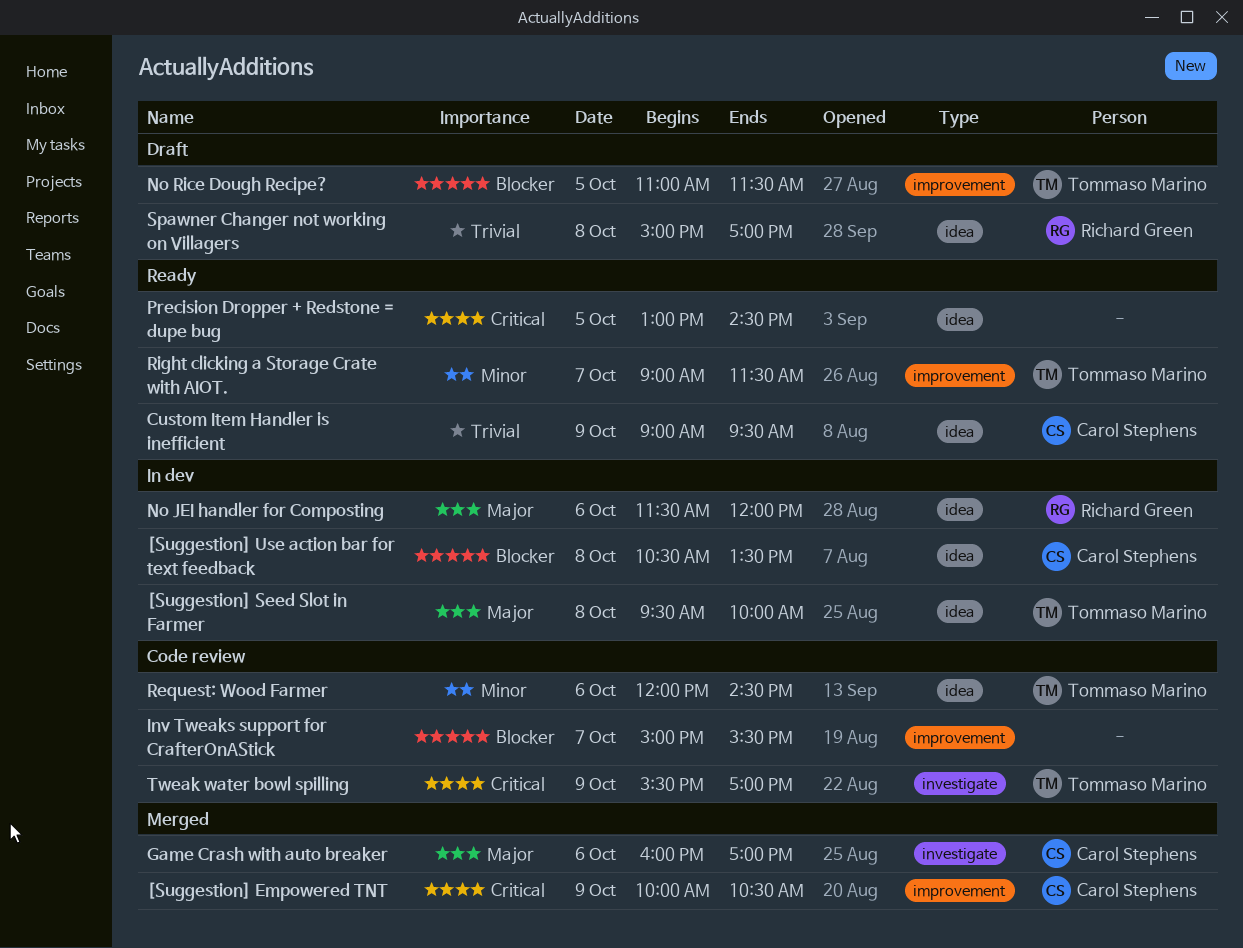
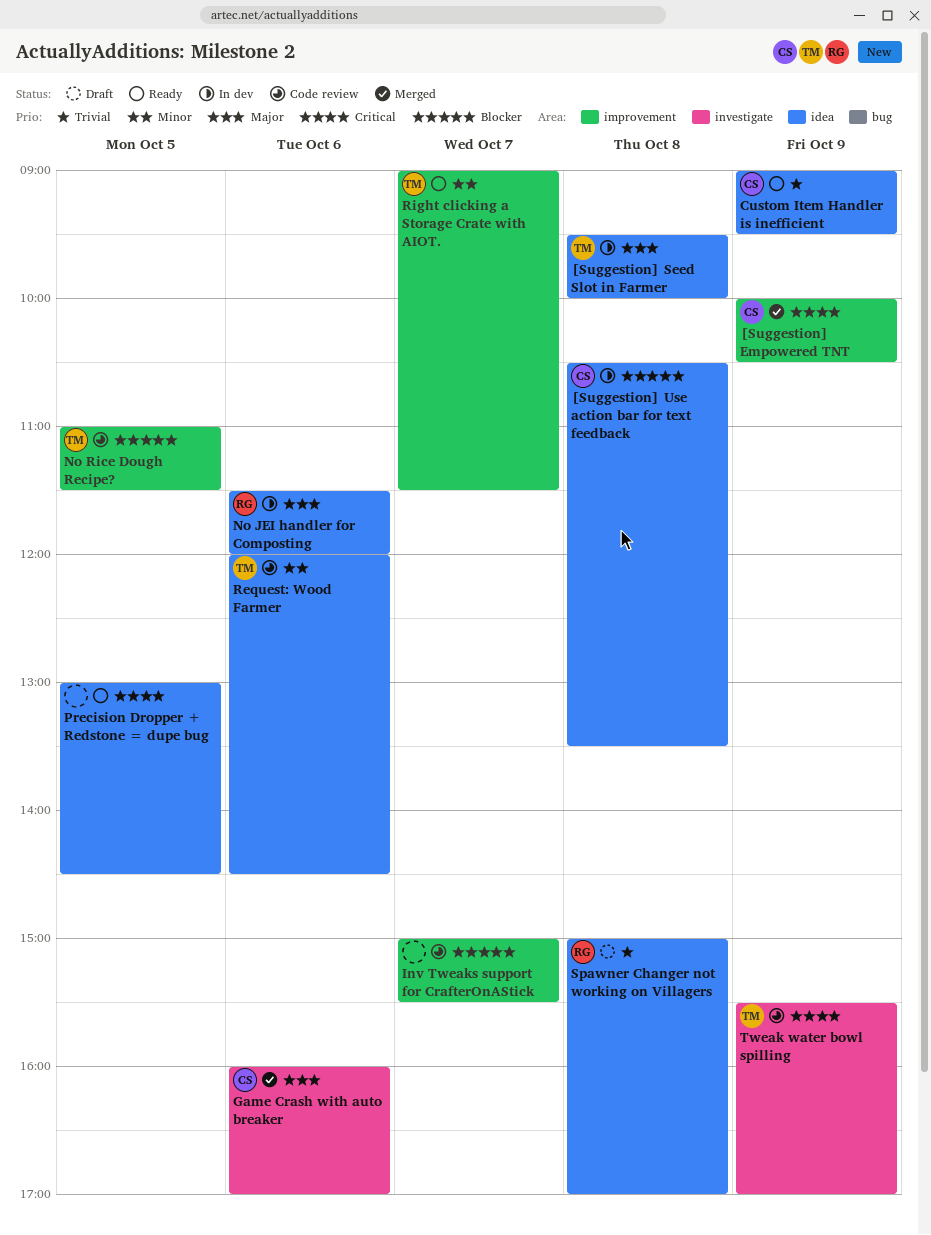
No Rice Dough Recipe?, status: Draft -> Code review

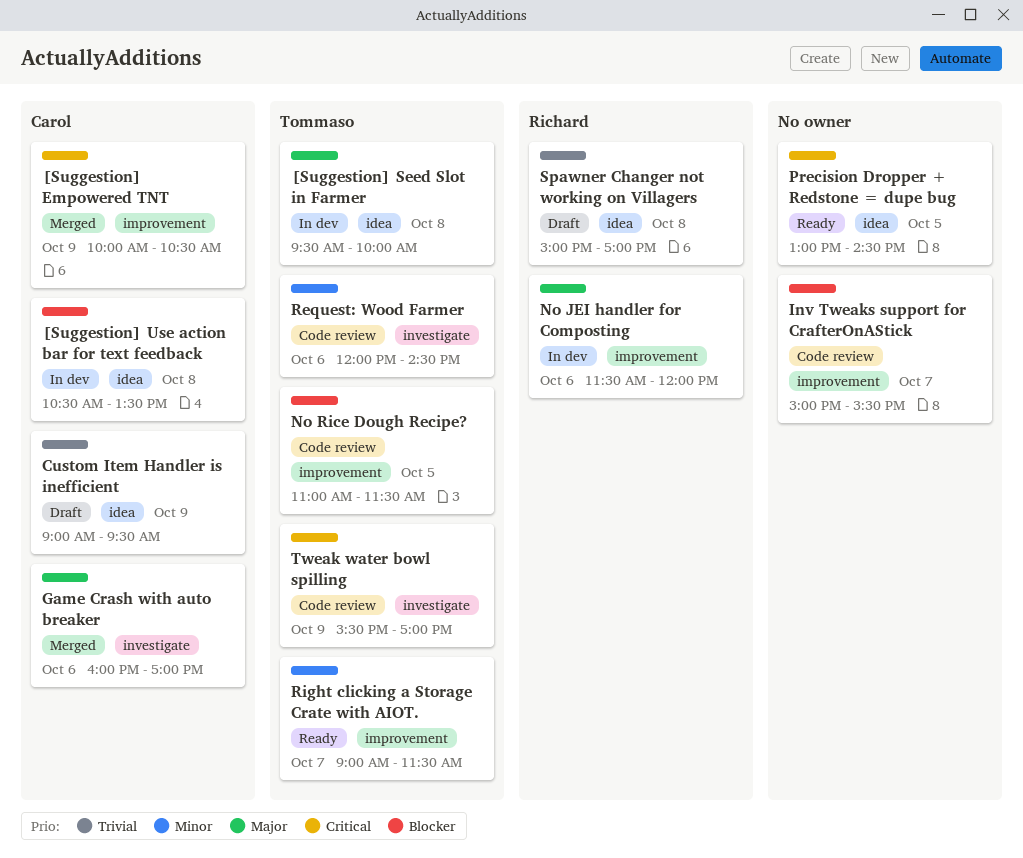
Custom Item Handler is inefficient, status: Ready -> Draft
No JEI handler for Composting, label: idea -> improvement
Request: Wood Farmer, label: idea -> investigate

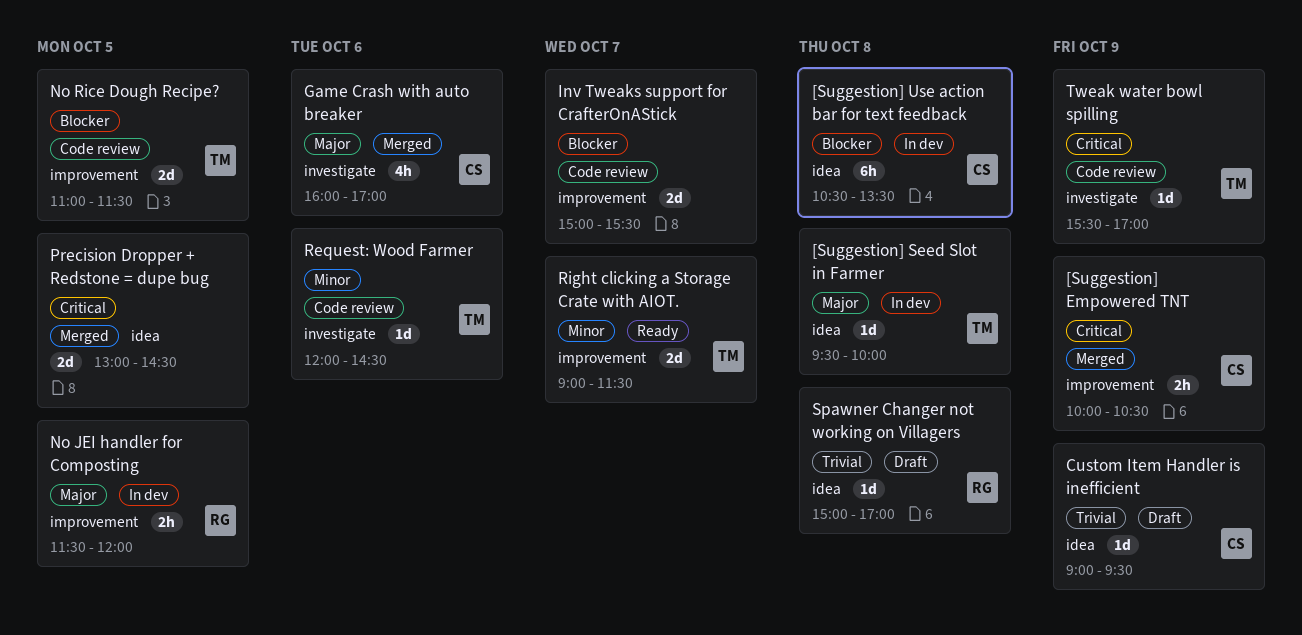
No JEI handler for Composting, day: Oct 6 -> Oct 5
Precision Dropper + Redstone = dupe bug, status: Ready -> Merged

